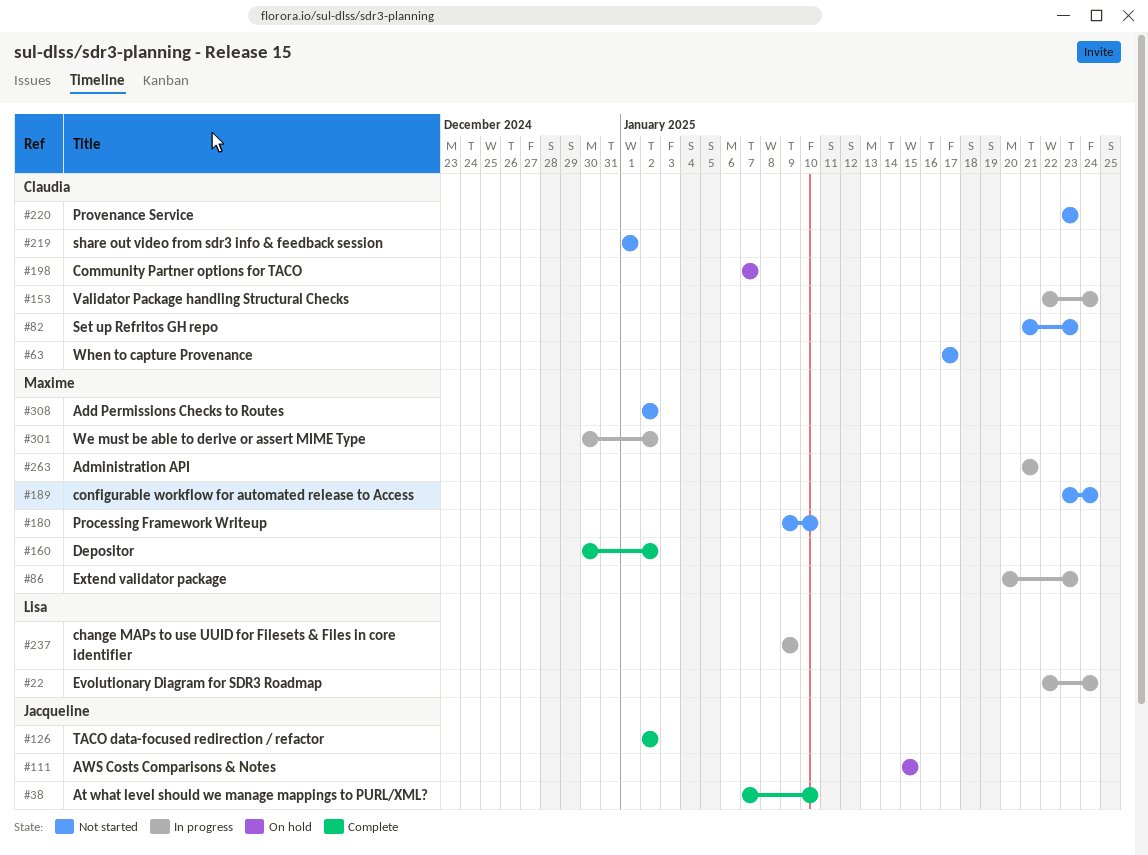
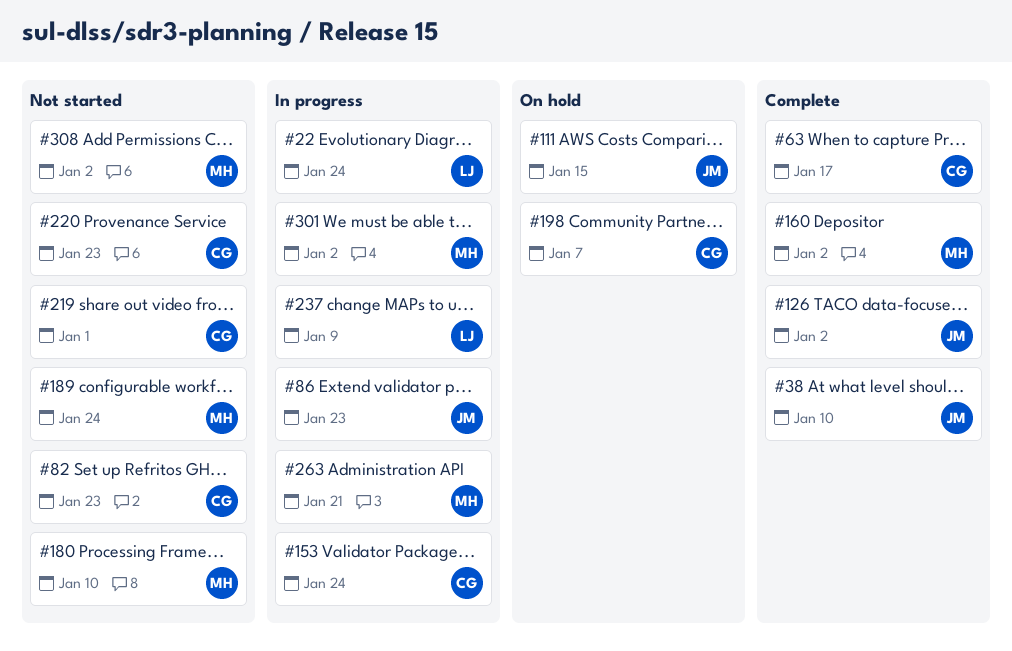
#63, status: Not started -> Complete
#86, owner: Maxime -> Jacqueline

